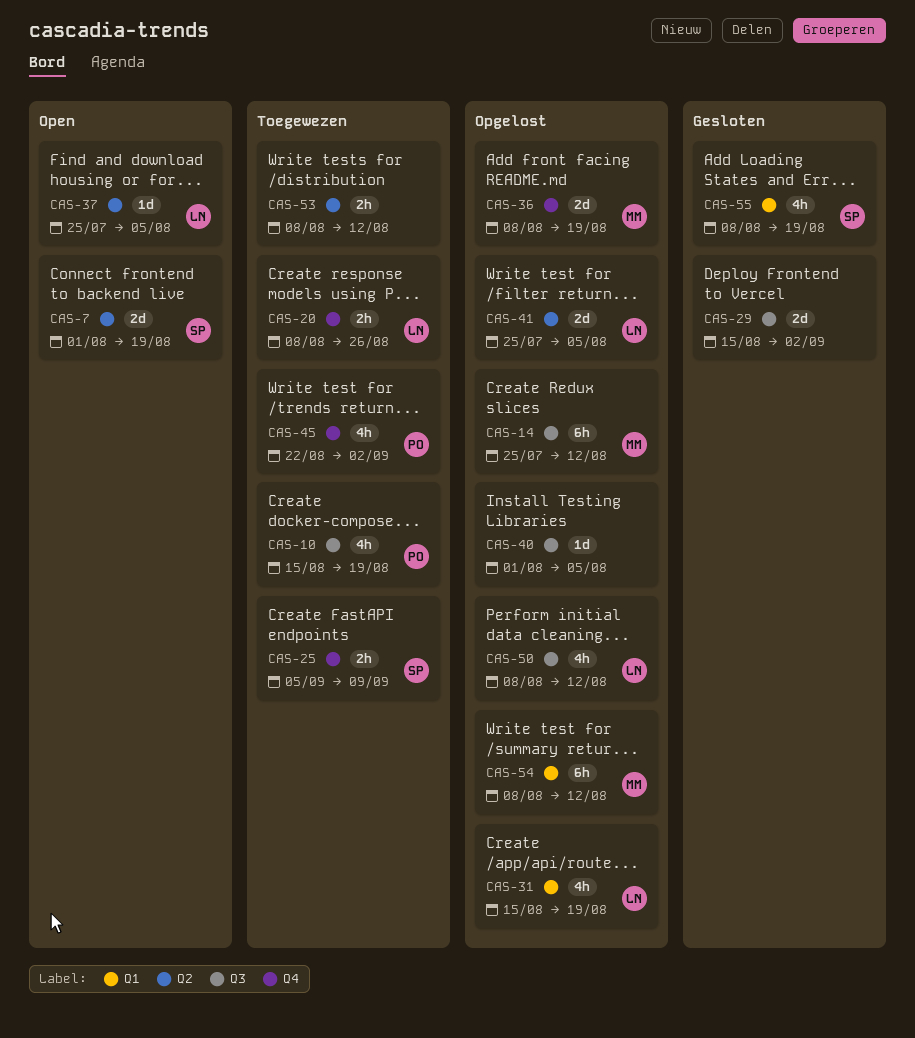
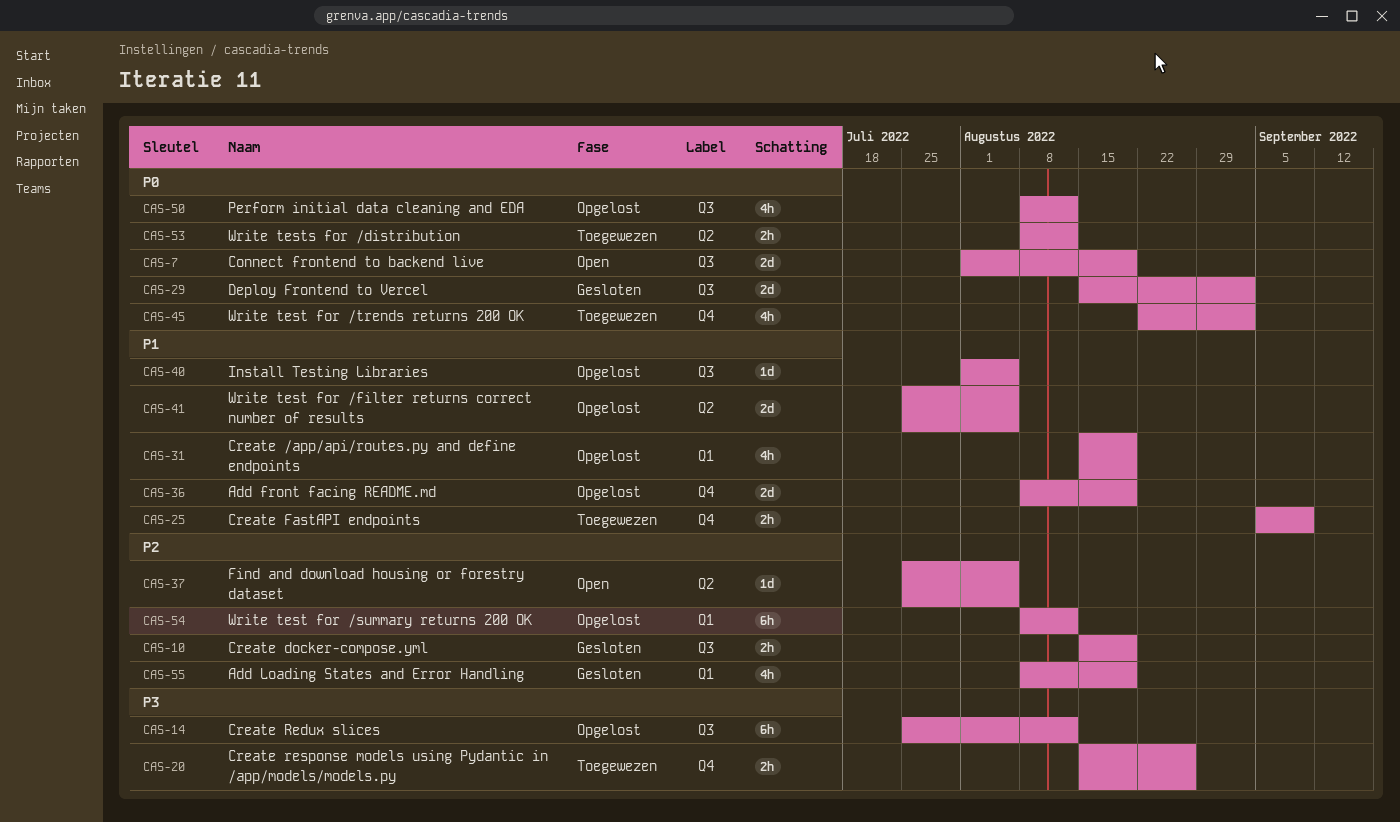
CAS-7, label: Q2 -> Q3
CAS-10, status: Toegewezen -> Gesloten
CAS-10, estimate: 4h -> 2h
CAS-20, start: Aug 8 -> Aug 15

